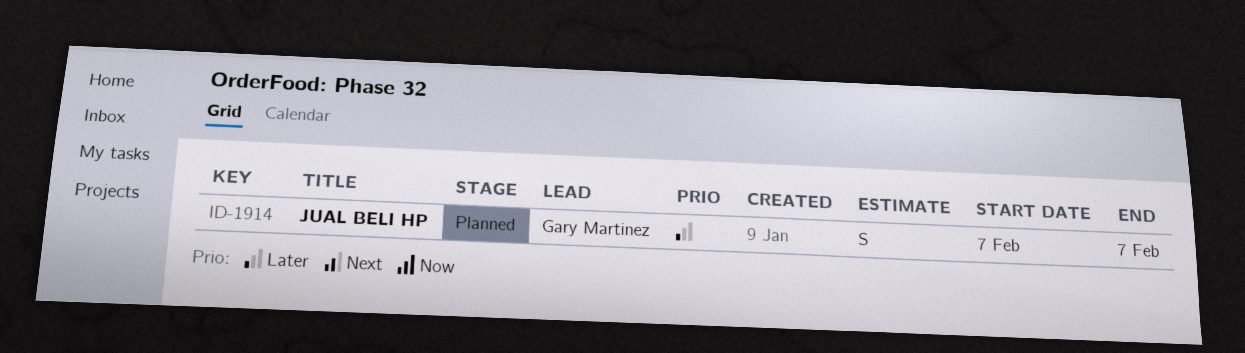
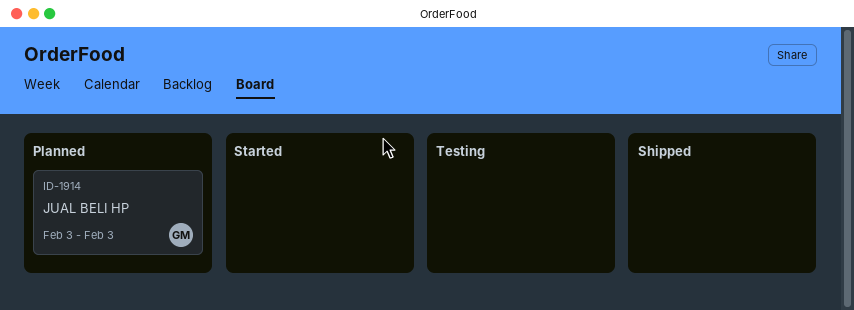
ID-1914, start: Feb 7 -> Feb 3
ID-1914, due: Feb 7 -> Feb 3

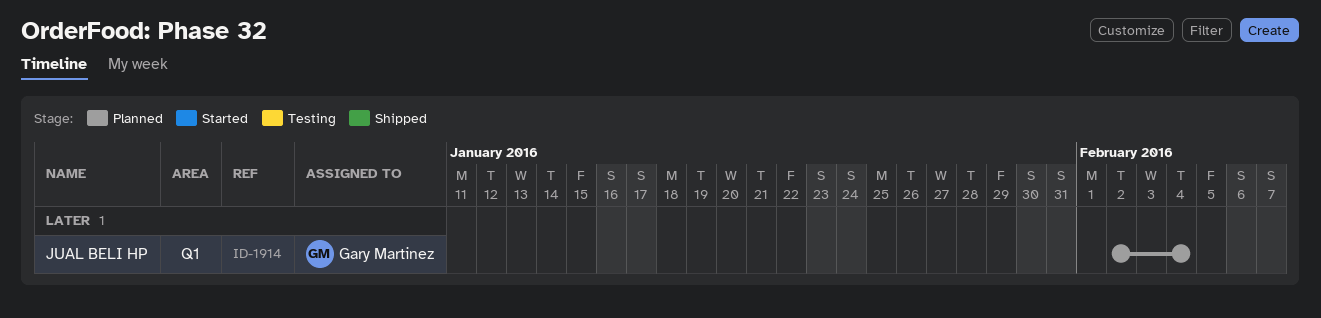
ID-1914, start: Feb 3 -> Feb 2
ID-1914, due: Feb 3 -> Feb 4

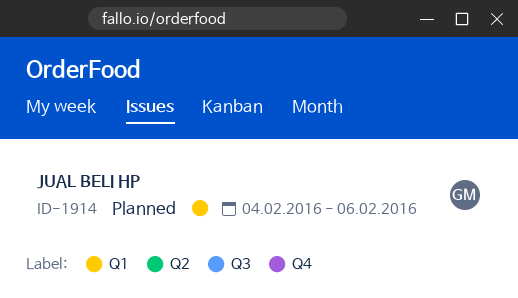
ID-1914, start: Feb 2 -> Feb 4
ID-1914, due: Feb 4 -> Feb 6

